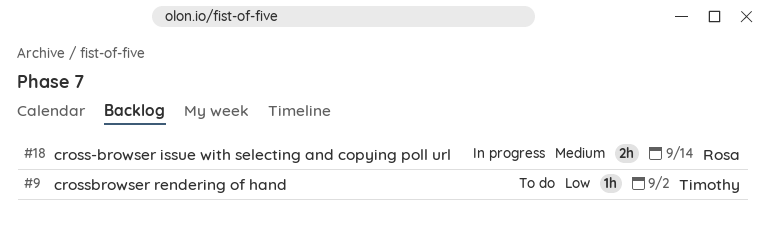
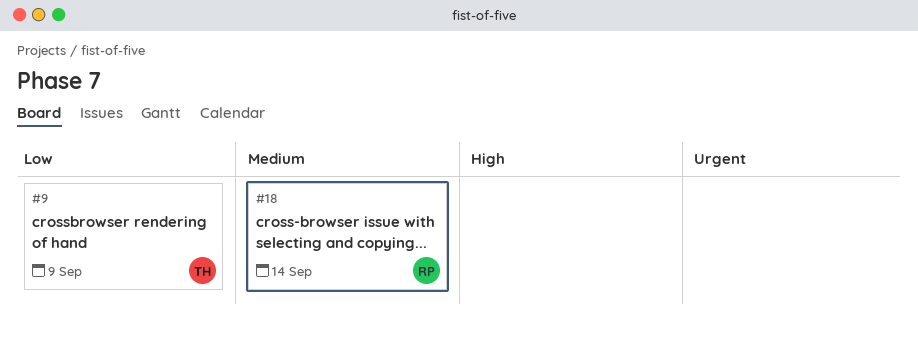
#9, due: Sep 2 -> Sep 9

